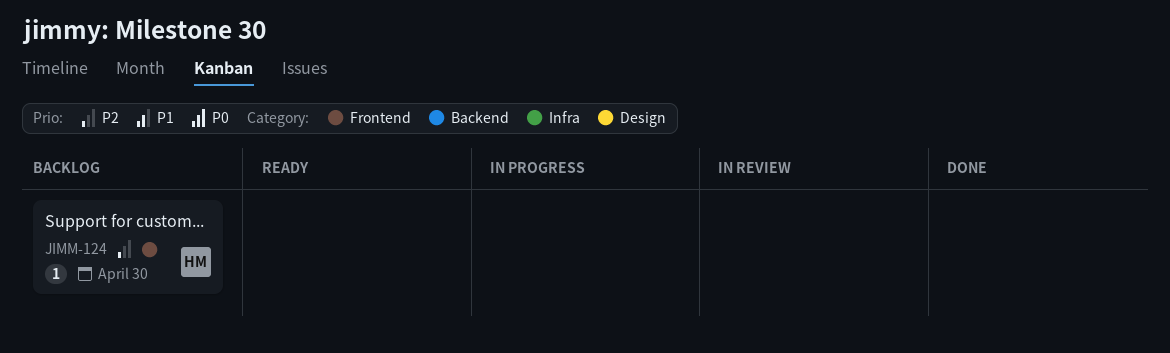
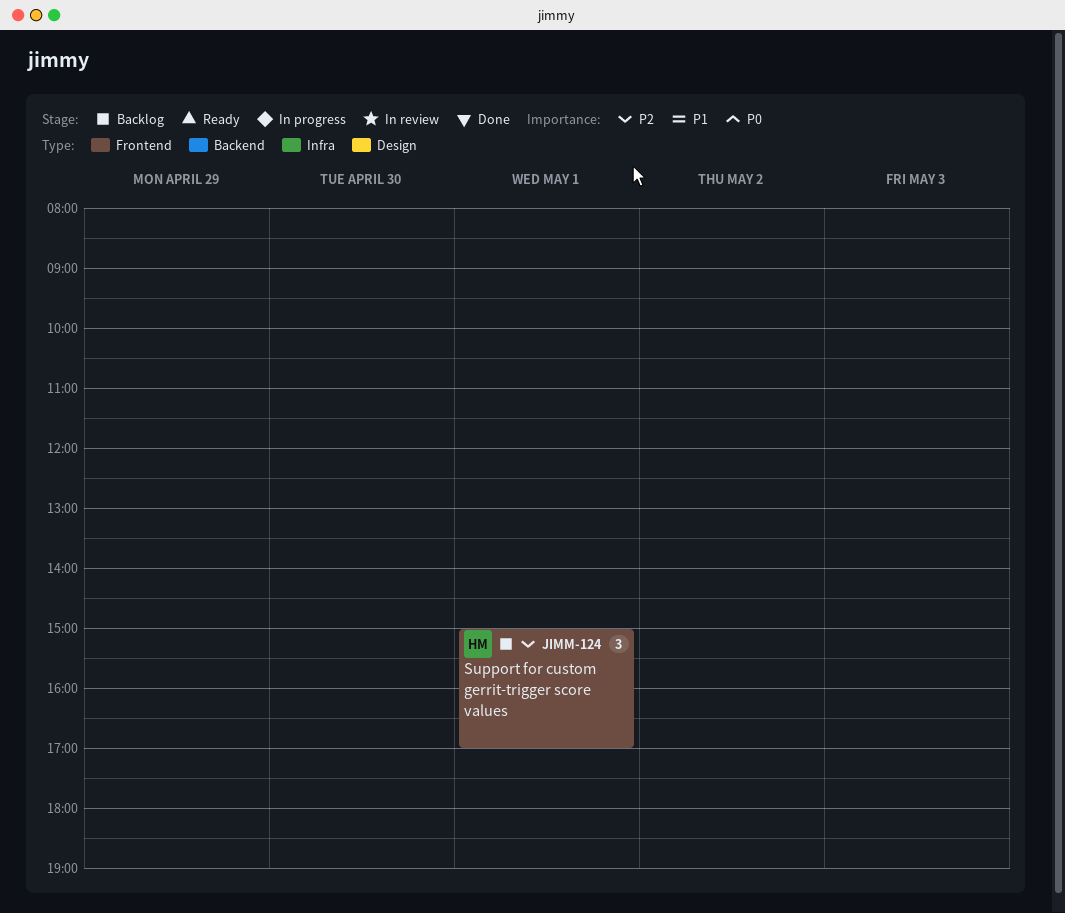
JIMM-124, estimate: 1 -> 3
JIMM-124, day: Apr 30 -> May 1

